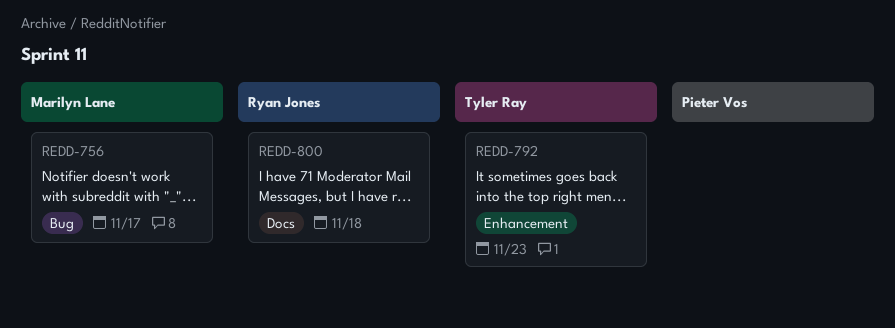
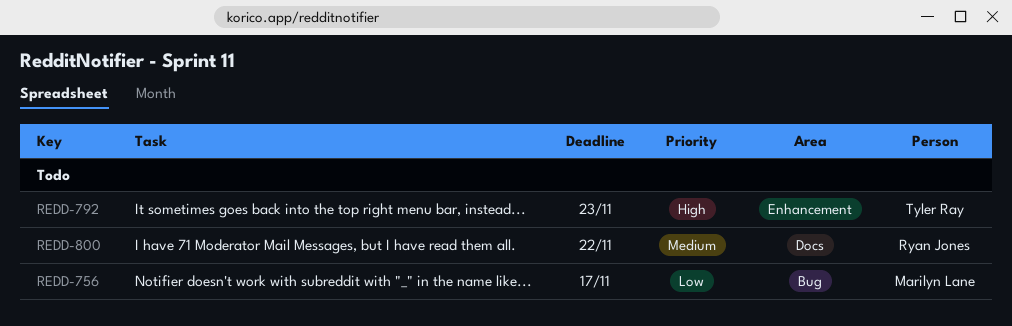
REDD-800, due: Nov 18 -> Nov 22

